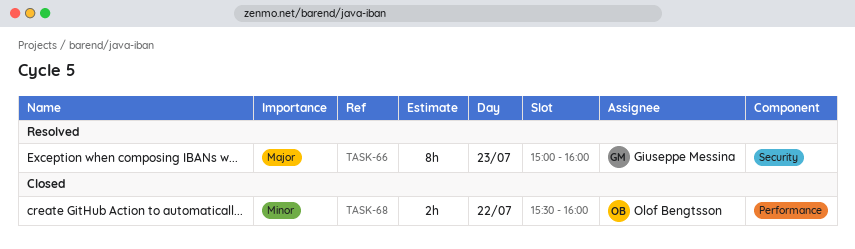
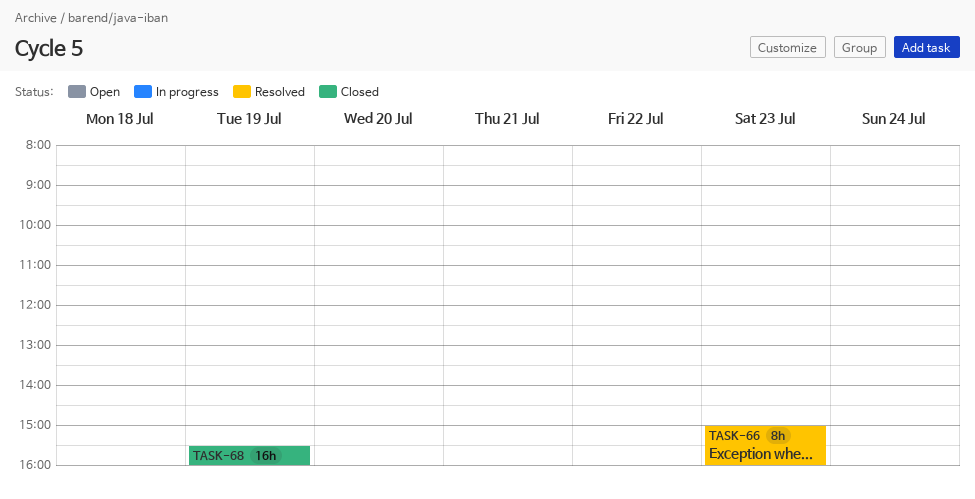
TASK-68, estimate: 2h -> 16h
TASK-68, day: Jul 22 -> Jul 19

